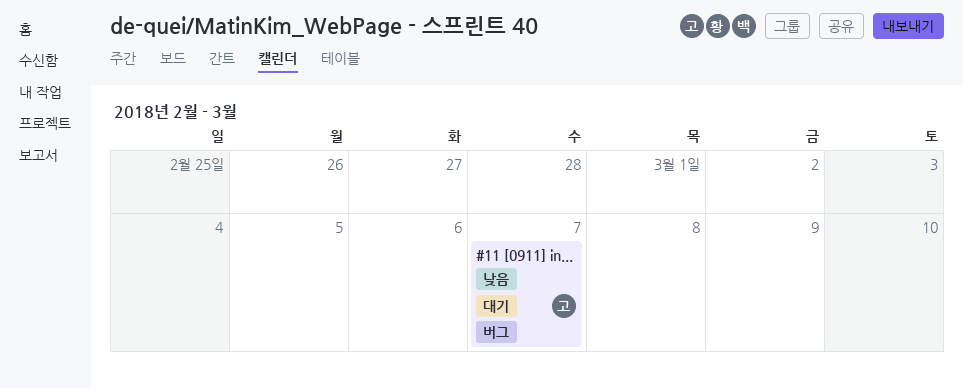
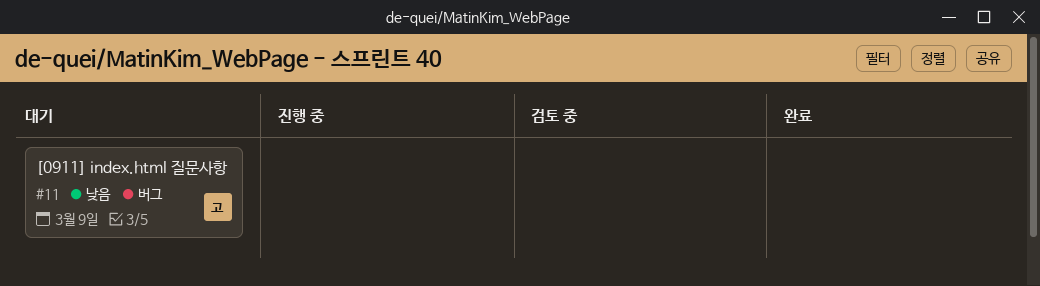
#11, due: Mar 7 -> Mar 9

